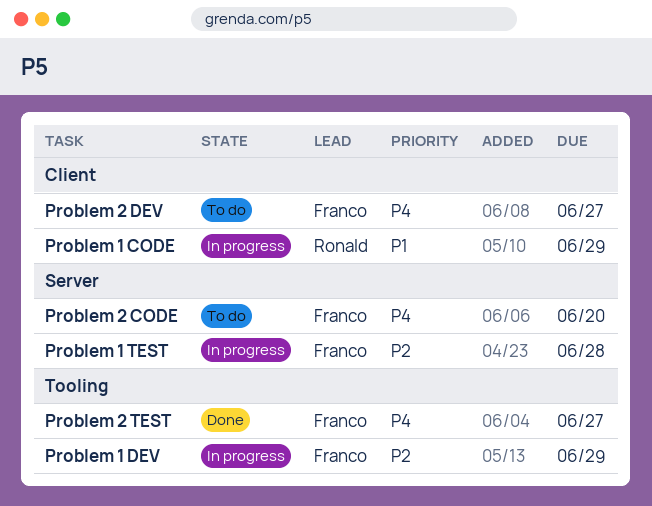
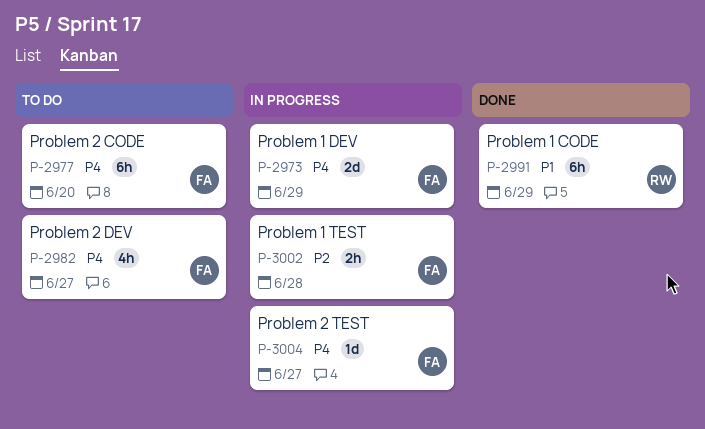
Problem 1 CODE, status: In progress -> Done
Problem 1 DEV, priority: P2 -> P4
Problem 2 TEST, status: Done -> In progress

